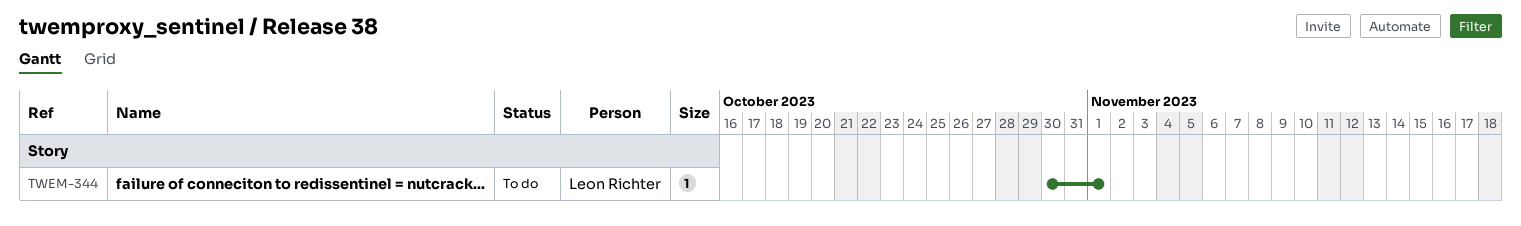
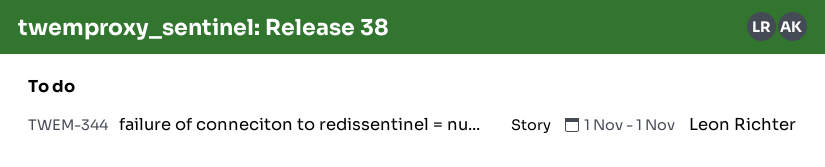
TWEM-344, start: Oct 30 -> Nov 1

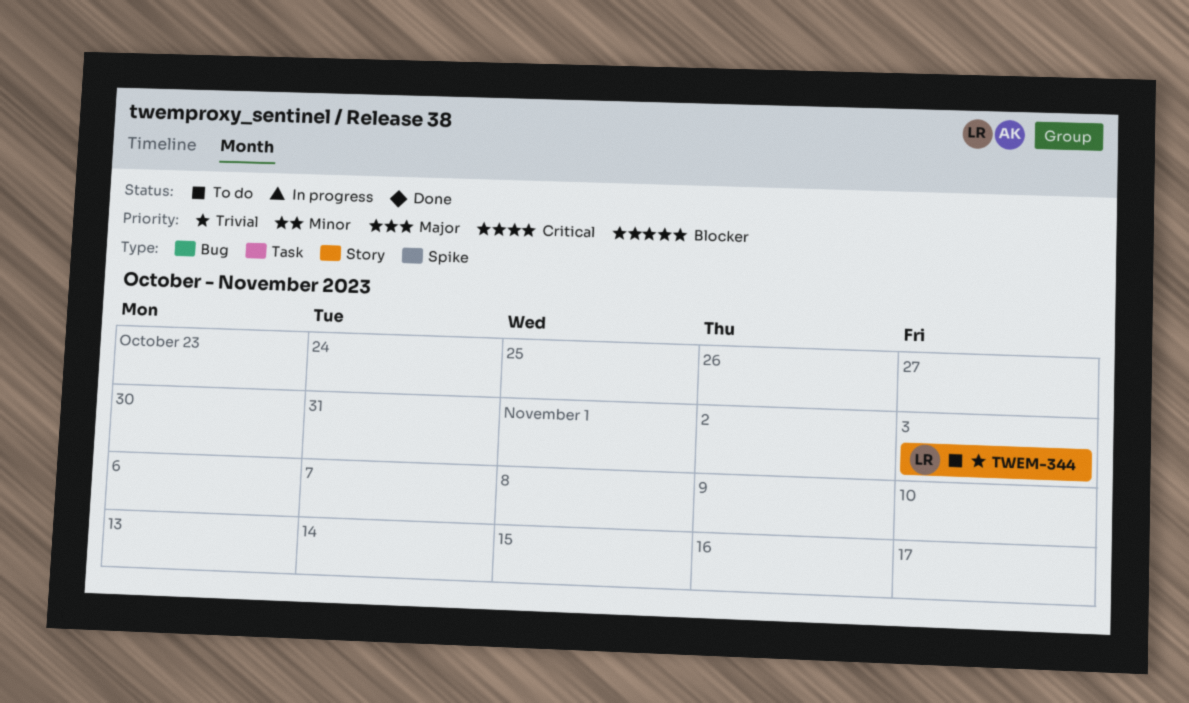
TWEM-344, start: Nov 1 -> Nov 3
TWEM-344, due: Nov 1 -> Nov 3

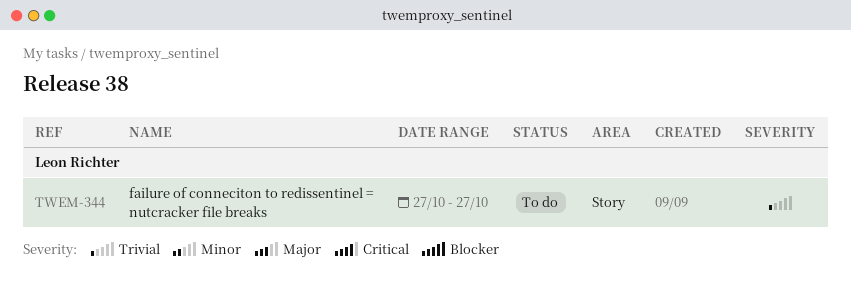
TWEM-344, start: Nov 3 -> Oct 27
TWEM-344, due: Nov 3 -> Oct 27

